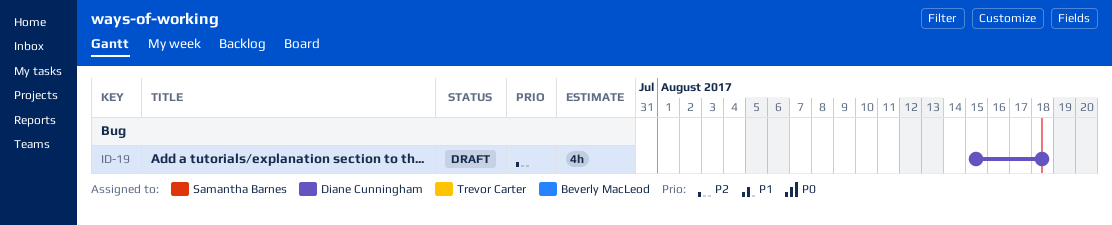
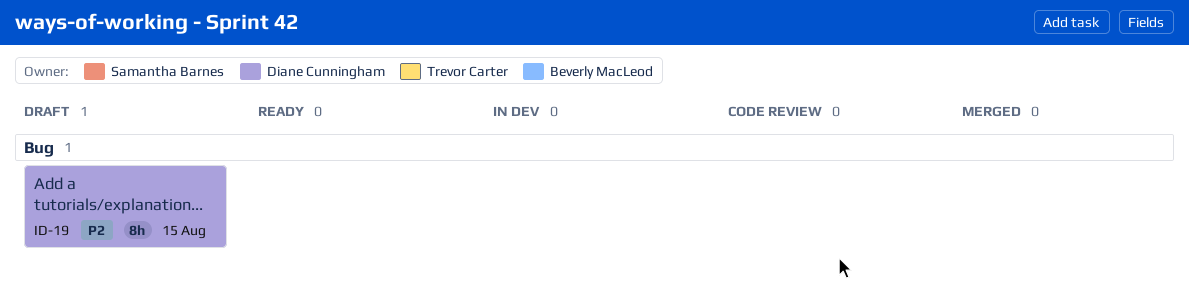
ID-19, estimate: 4h -> 8h
ID-19, due: Aug 18 -> Aug 15

